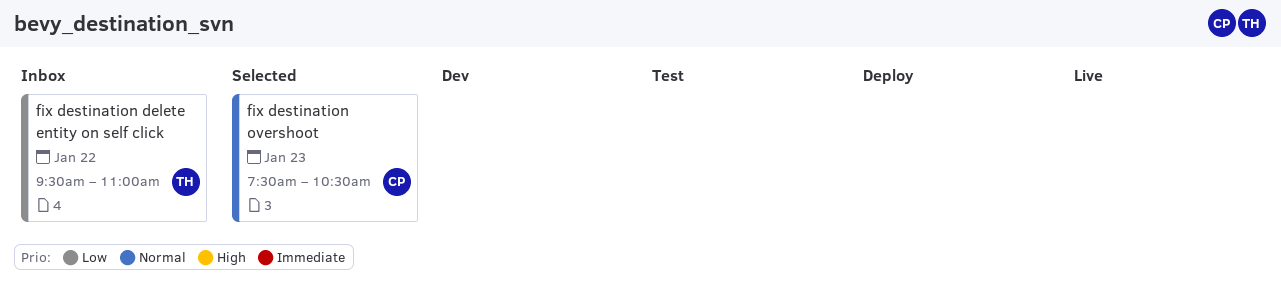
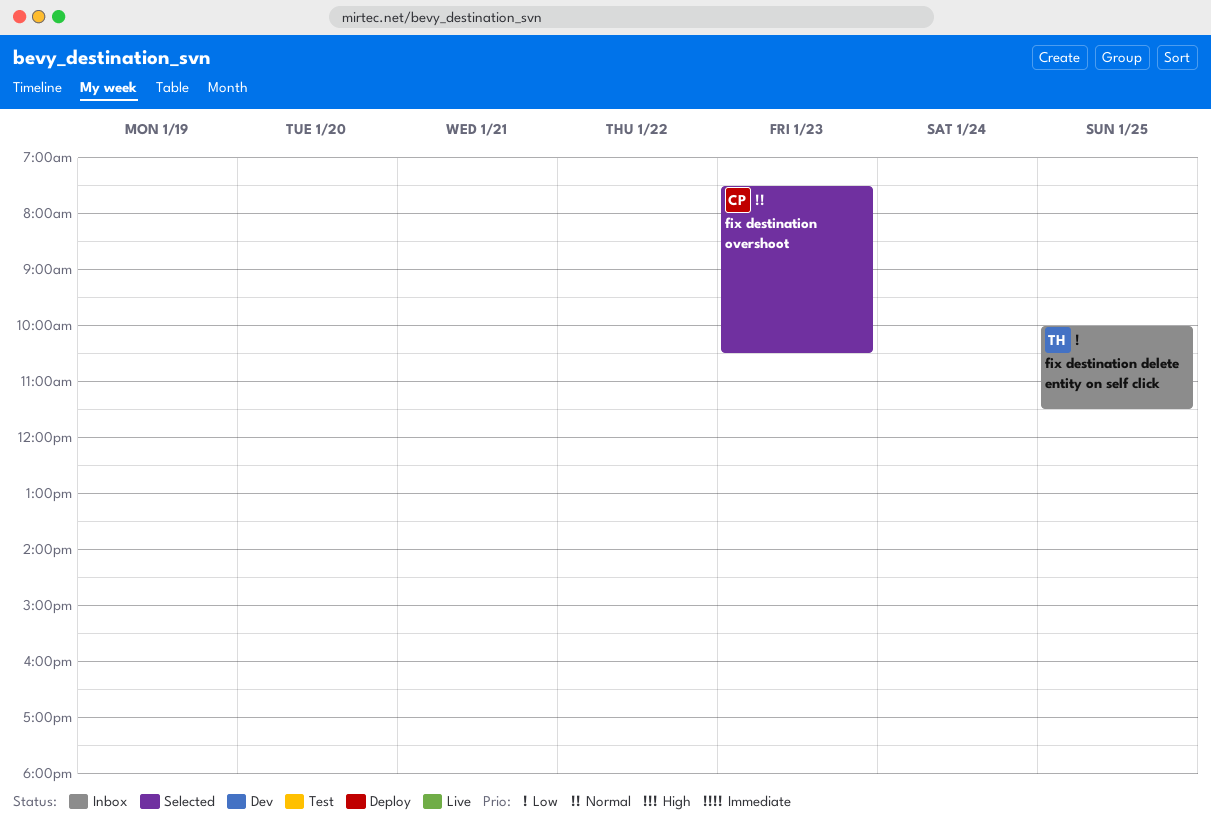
fix destination delete entity on self click, day: Jan 22 -> Jan 25
fix destination delete entity on self click, begins: 09:30 -> 10:00
fix destination delete entity on self click, ends: 11:00 -> 11:30

